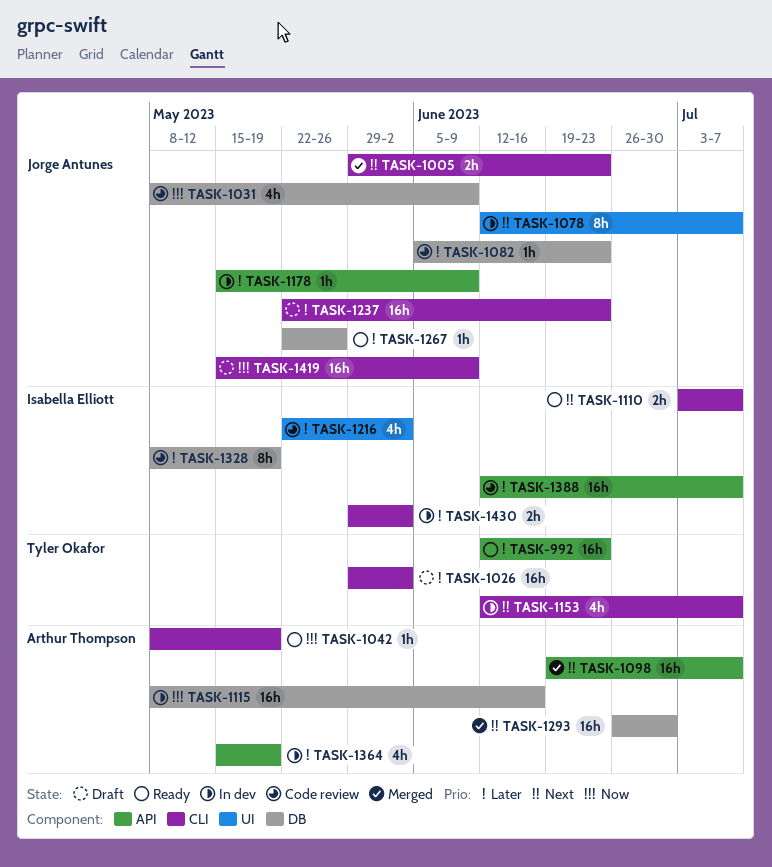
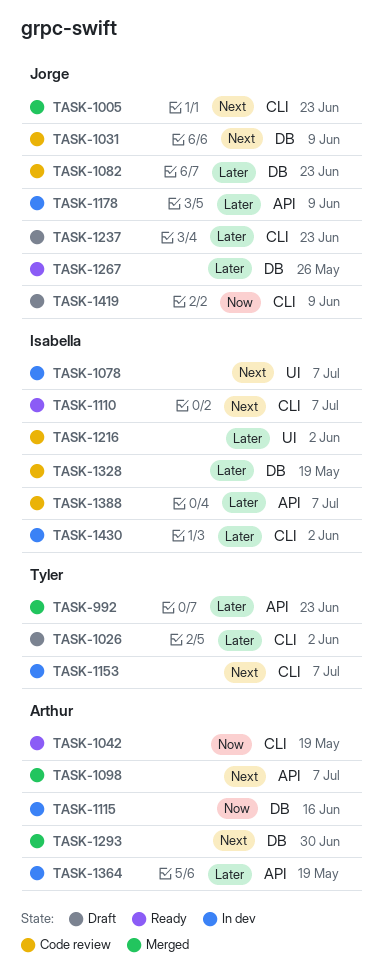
TASK-992, status: Ready -> Merged
TASK-1031, priority: Now -> Next
TASK-1078, owner: Jorge Antunes -> Isabella Elliott

